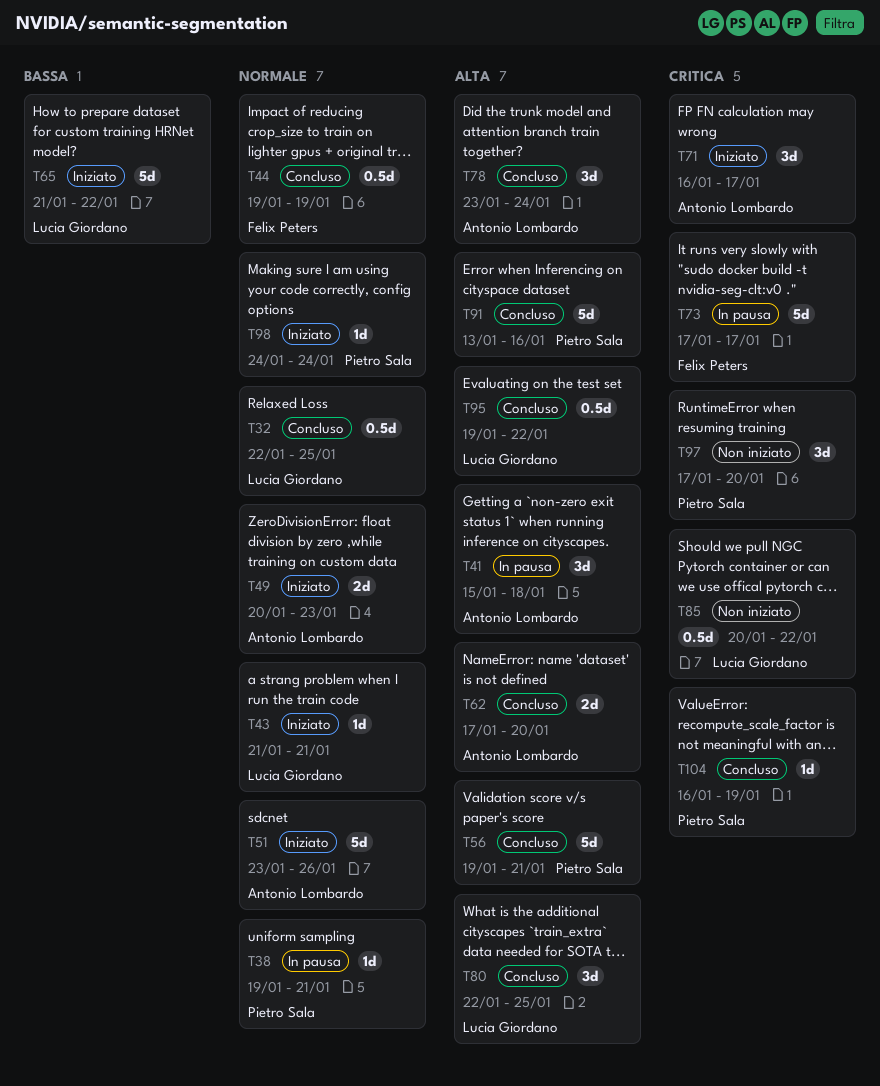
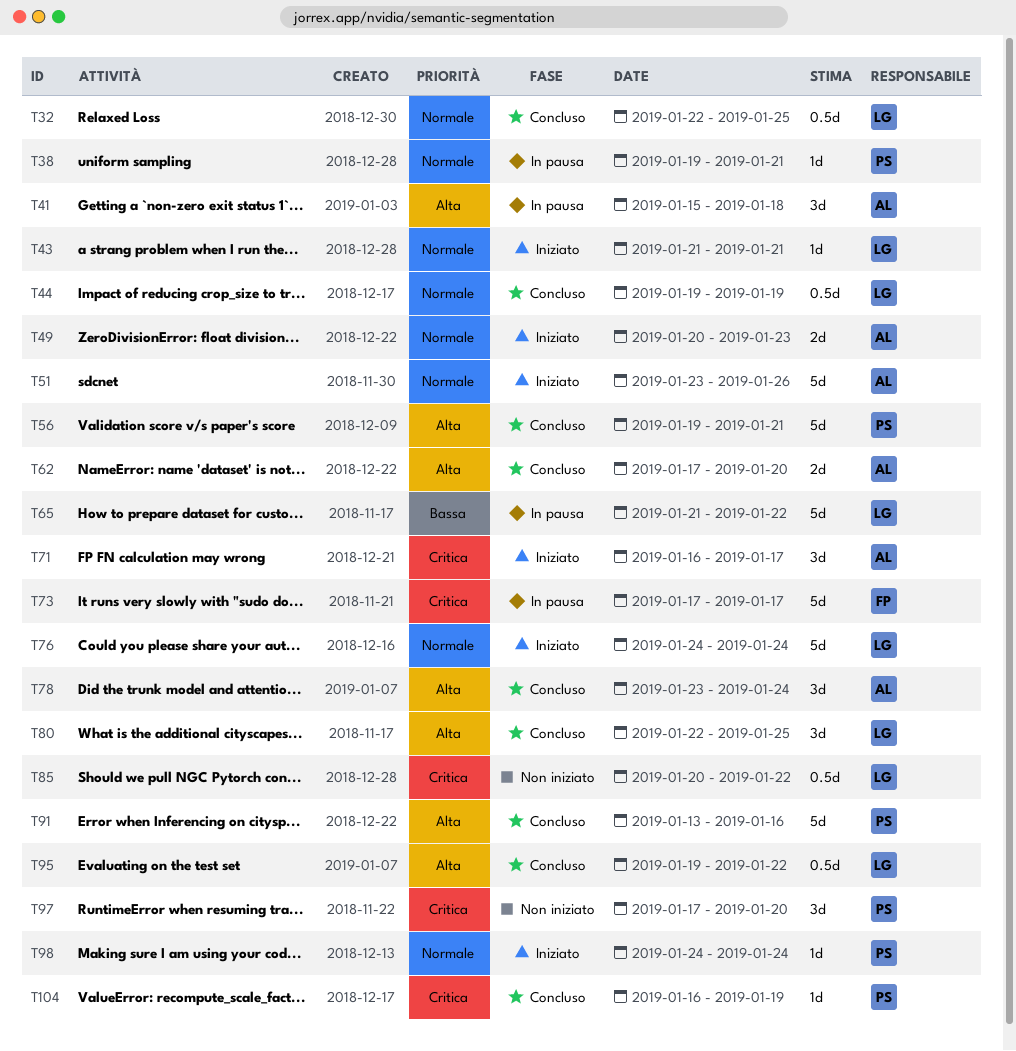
T44, owner: Felix Peters -> Lucia Giordano
T65, status: Iniziato -> In pausa
T76: none -> present

